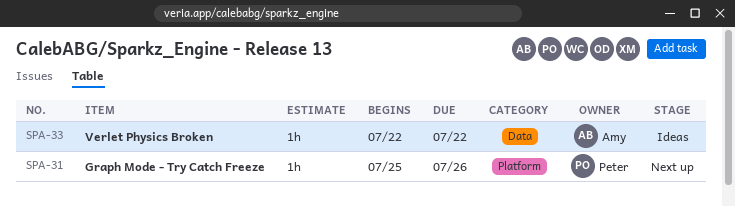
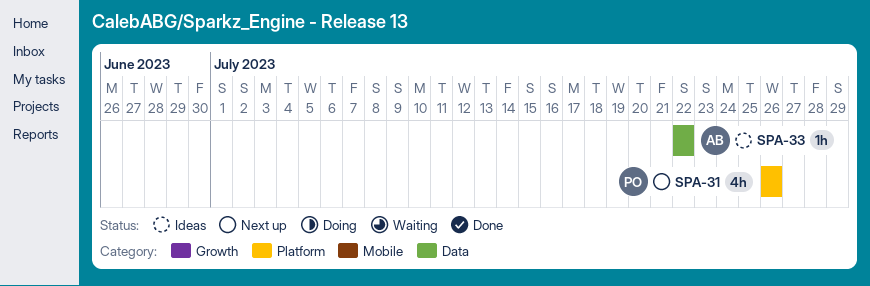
SPA-31, estimate: 1h -> 4h
SPA-31, start: Jul 25 -> Jul 26

